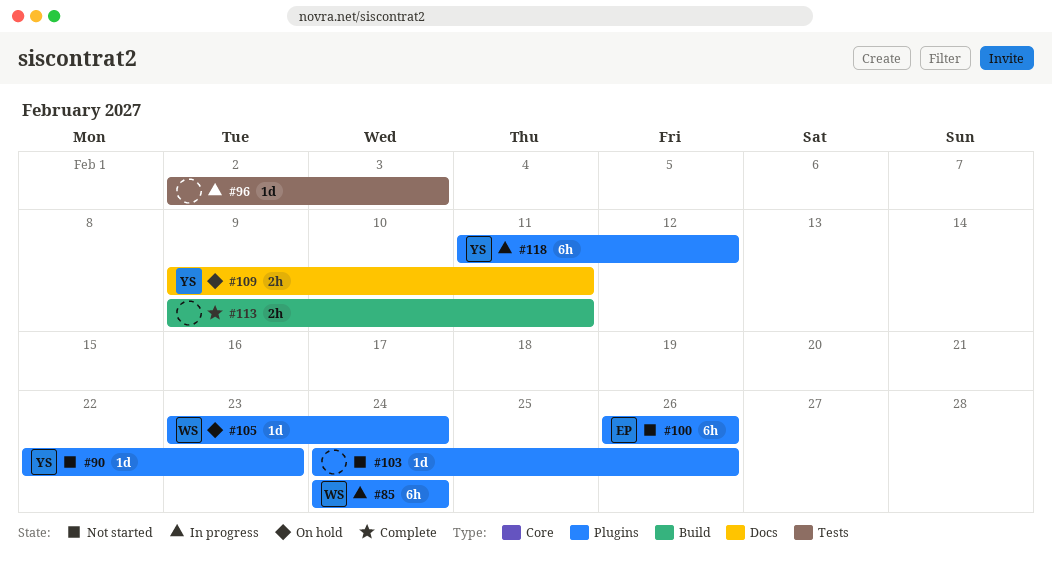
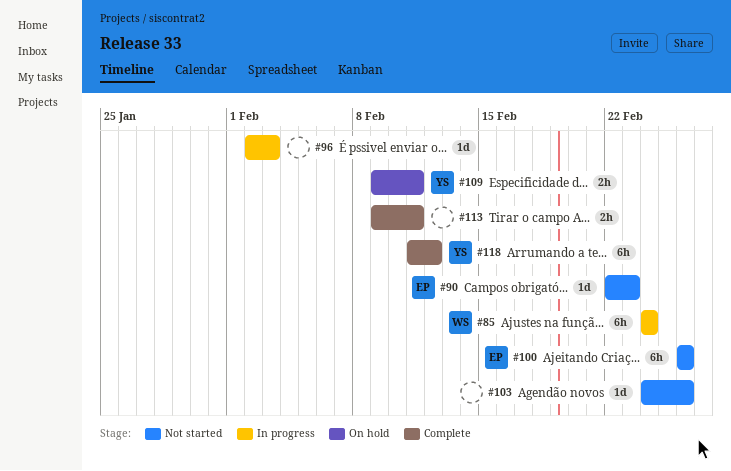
#90, owner: YS -> EP
#105: present -> none
#118, status: In progress -> Complete

